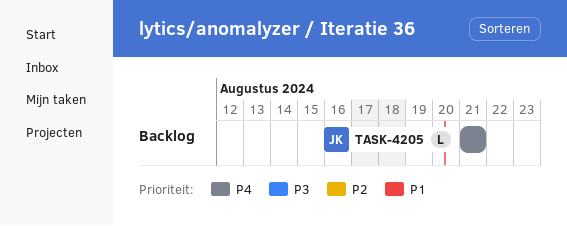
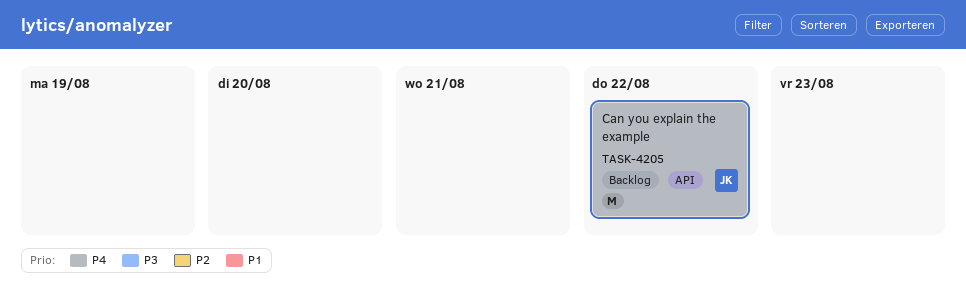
TASK-4205, estimate: L -> M
TASK-4205, due: Aug 21 -> Aug 22

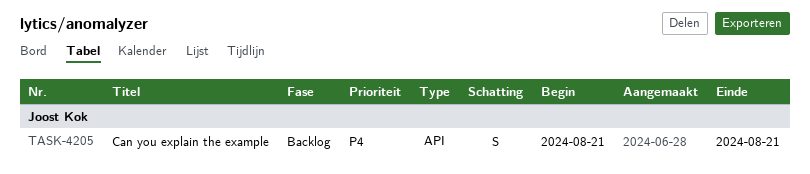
TASK-4205, estimate: M -> S
TASK-4205, due: Aug 22 -> Aug 21

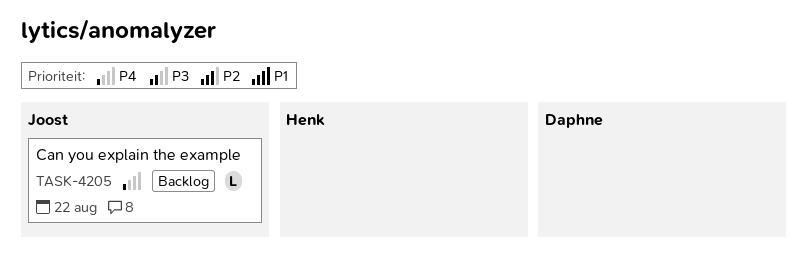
TASK-4205, estimate: S -> L
TASK-4205, due: Aug 21 -> Aug 22

